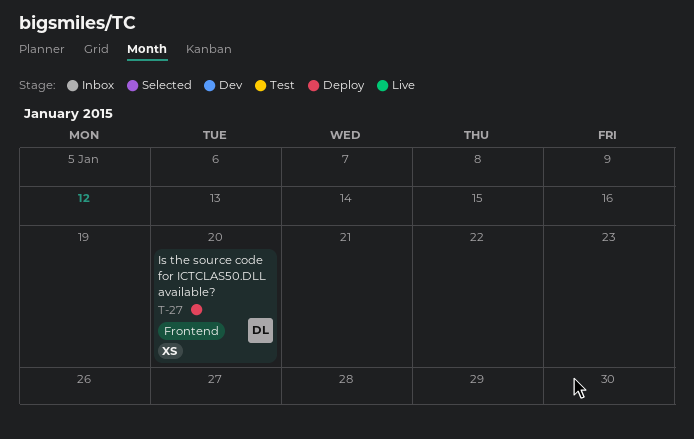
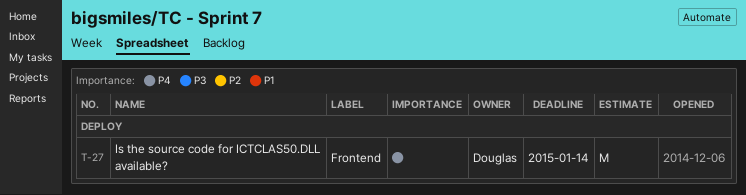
T-27, estimate: XS -> M
T-27, due: Jan 20 -> Jan 14

